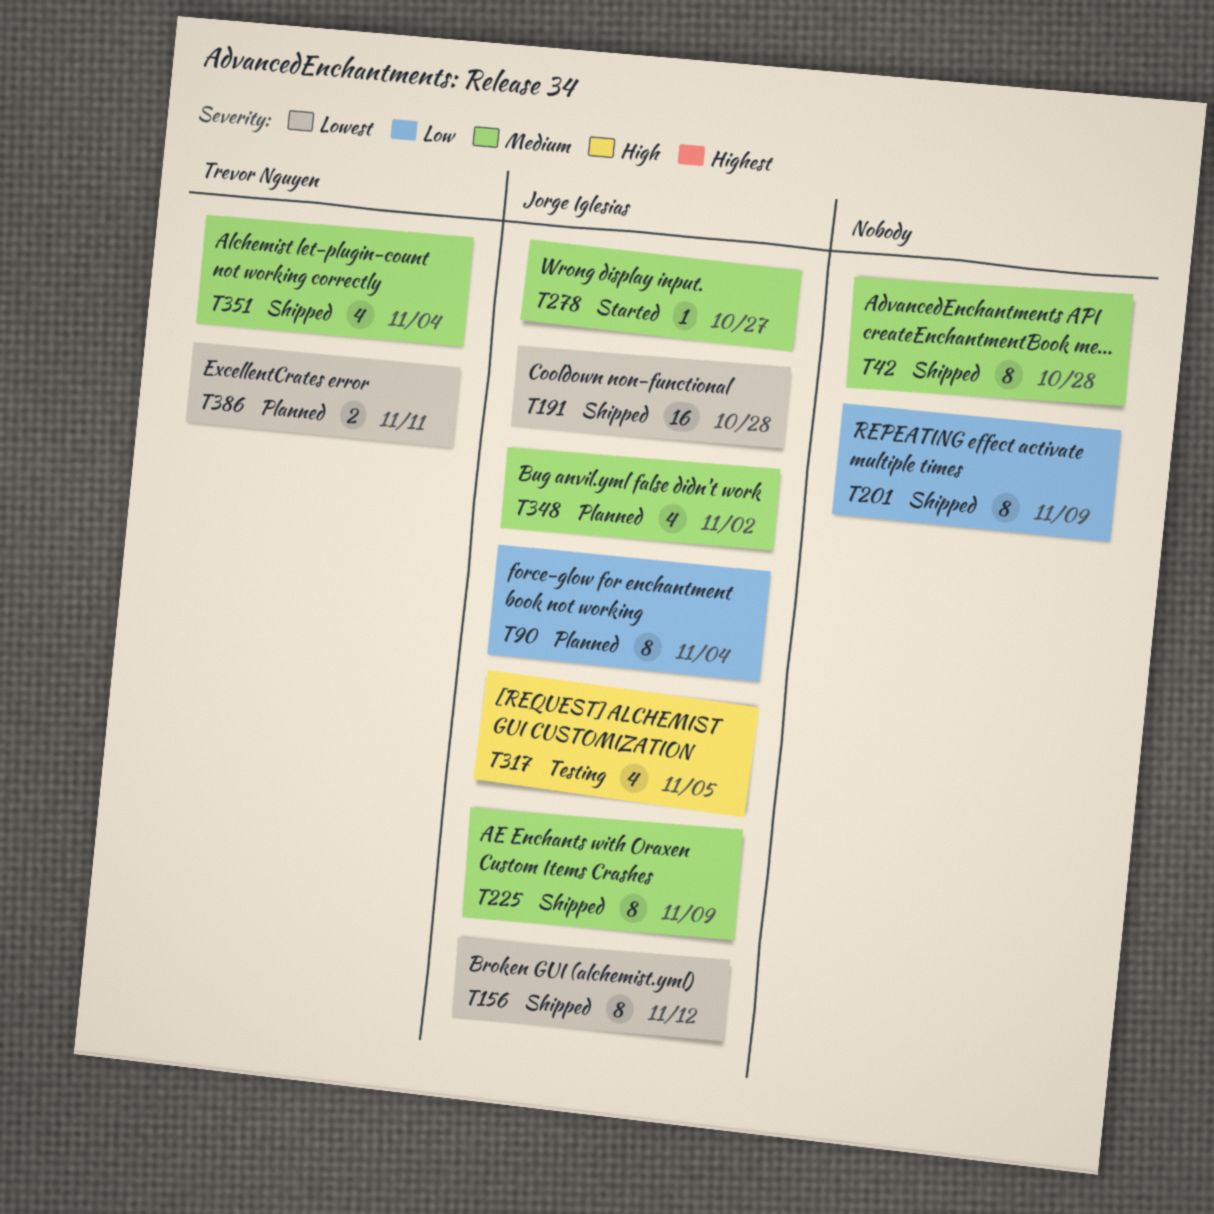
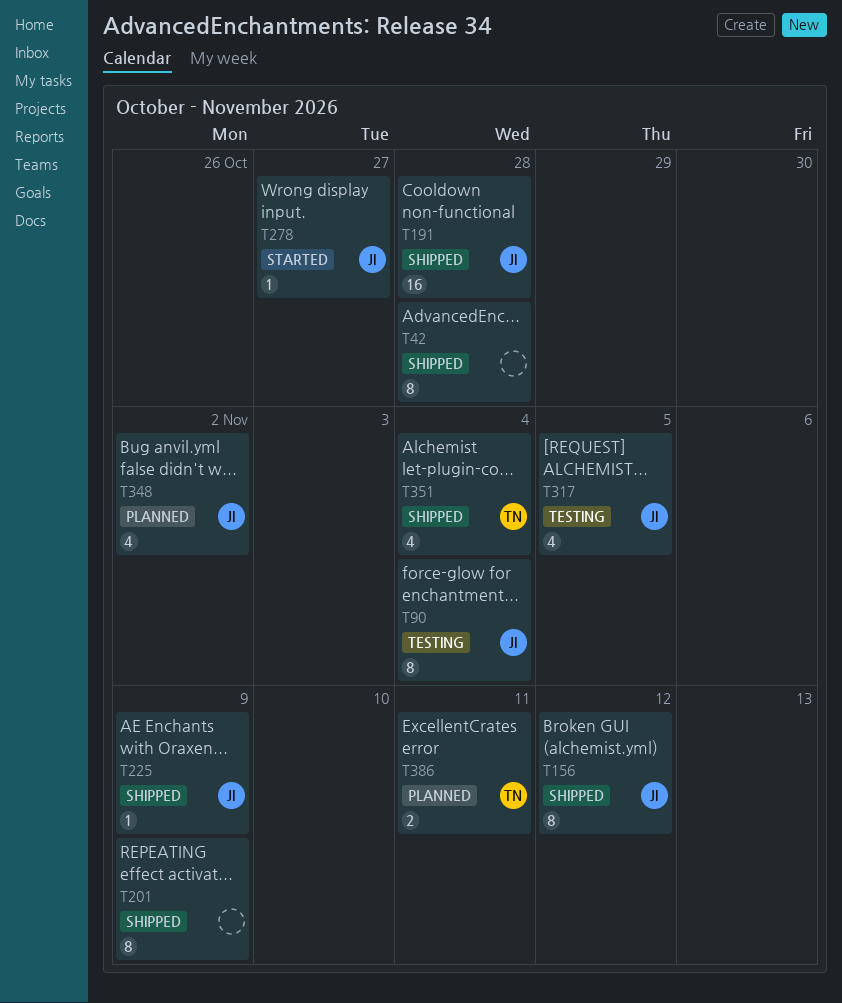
T90, status: Planned -> Testing
T225, estimate: 8 -> 1

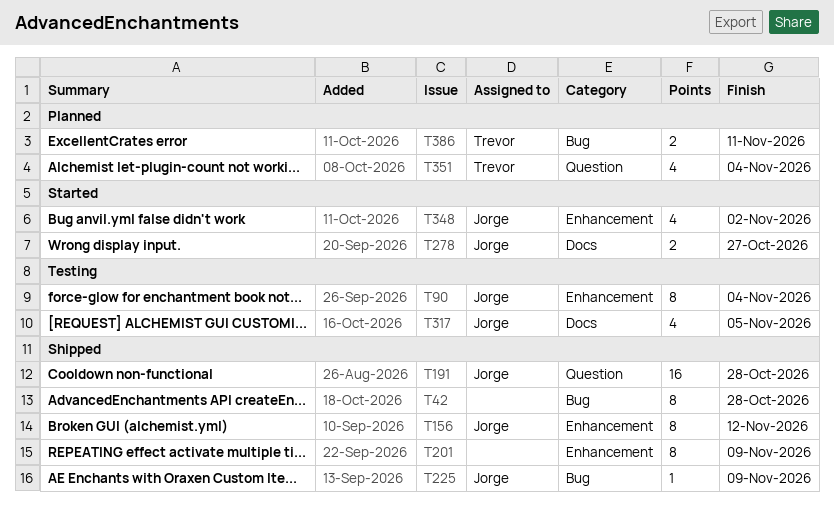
T278, estimate: 1 -> 2
T348, status: Planned -> Started
T351, status: Shipped -> Planned

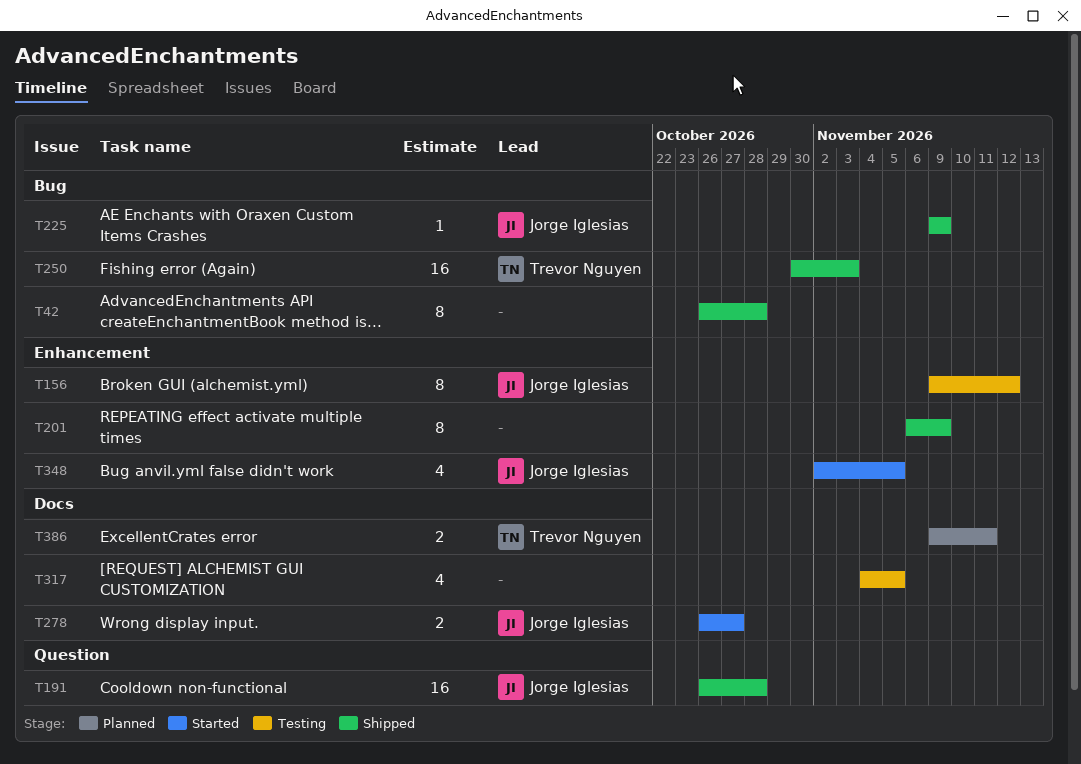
T90: present -> none
T156, status: Shipped -> Testing
T250: none -> present
T317, owner: Jorge Iglesias -> none
T348, due: Nov 2 -> Nov 5
T351: present -> none
T386, label: Bug -> Docs

